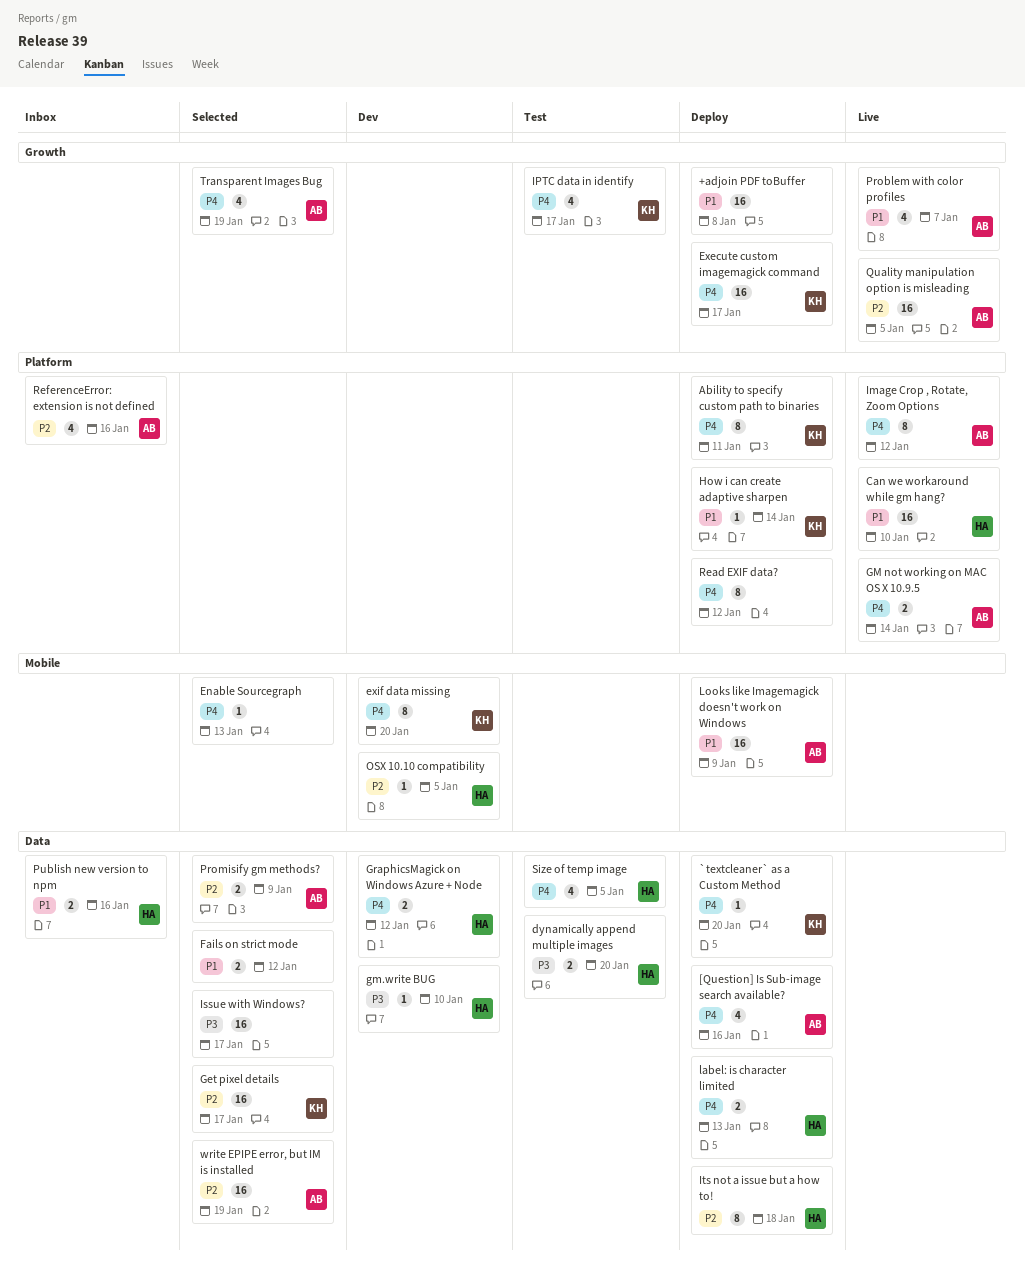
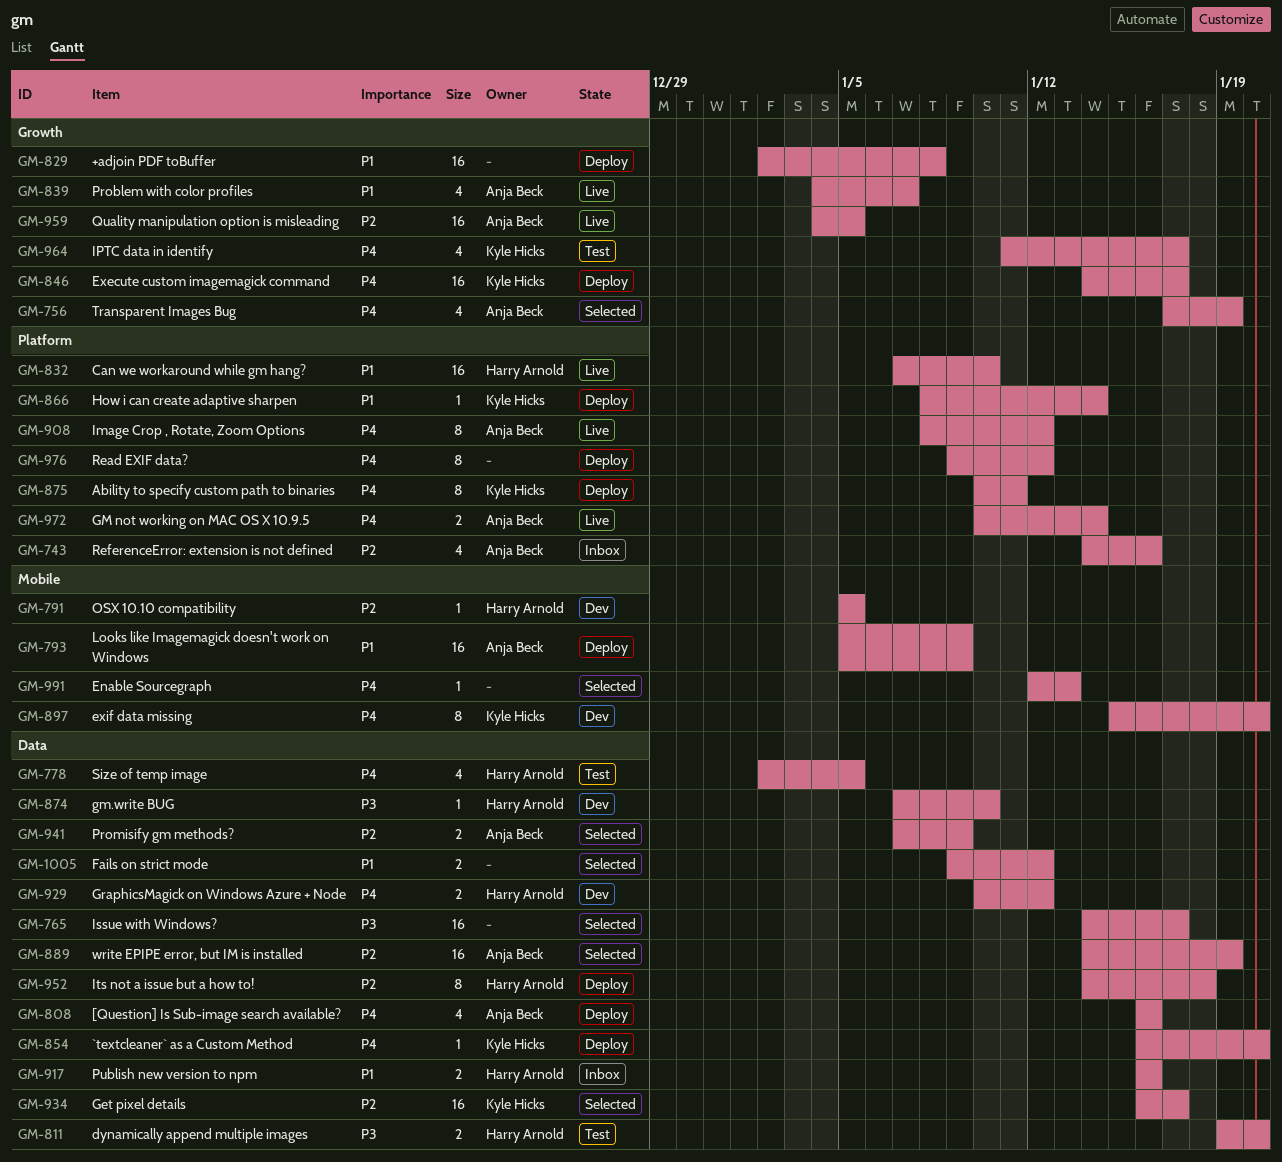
label: is character limited: present -> none

